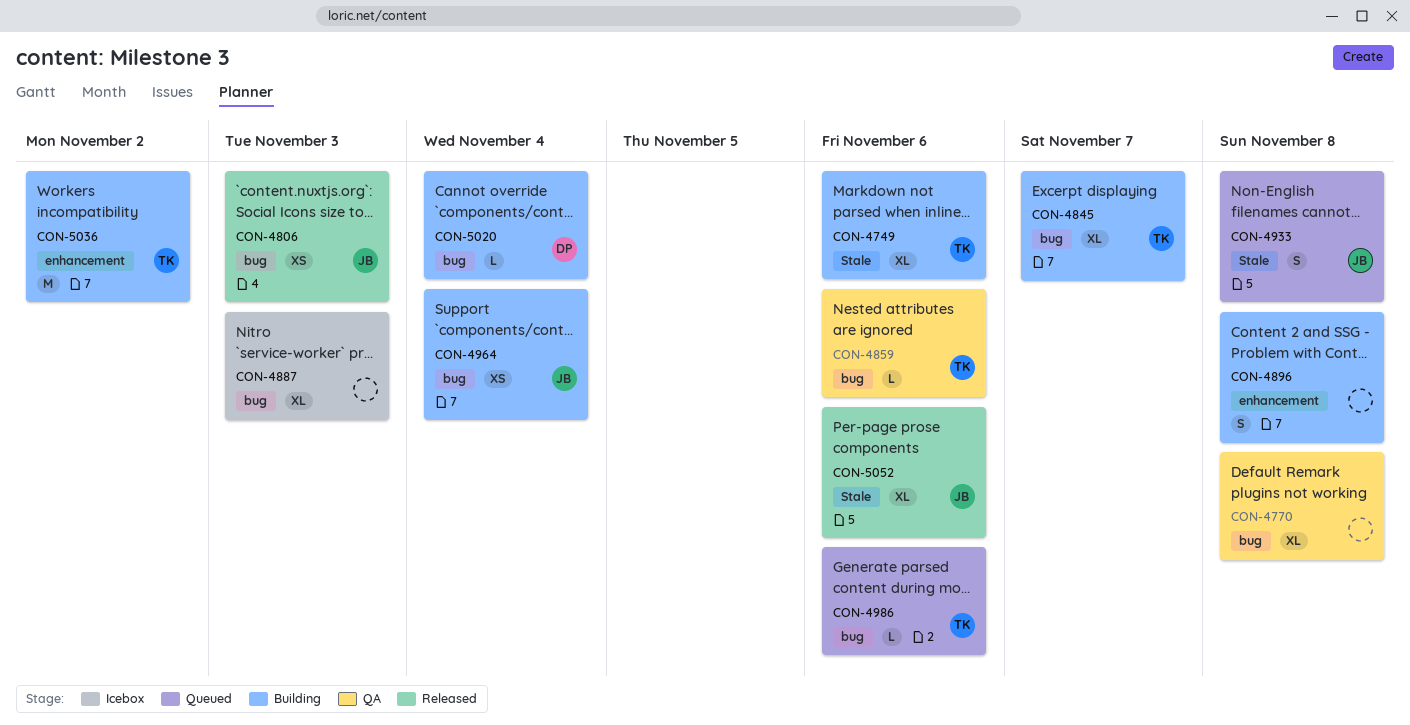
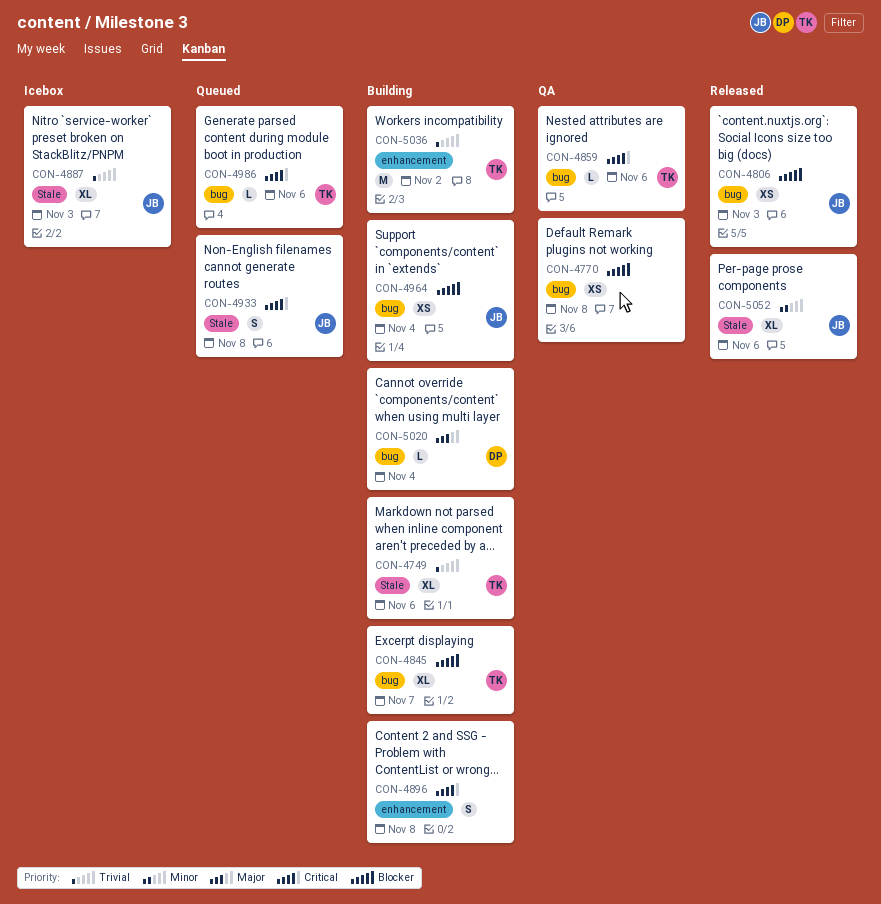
CON-4770, estimate: XL -> XS
CON-4887, owner: none -> JB
CON-4887, label: bug -> Stale

